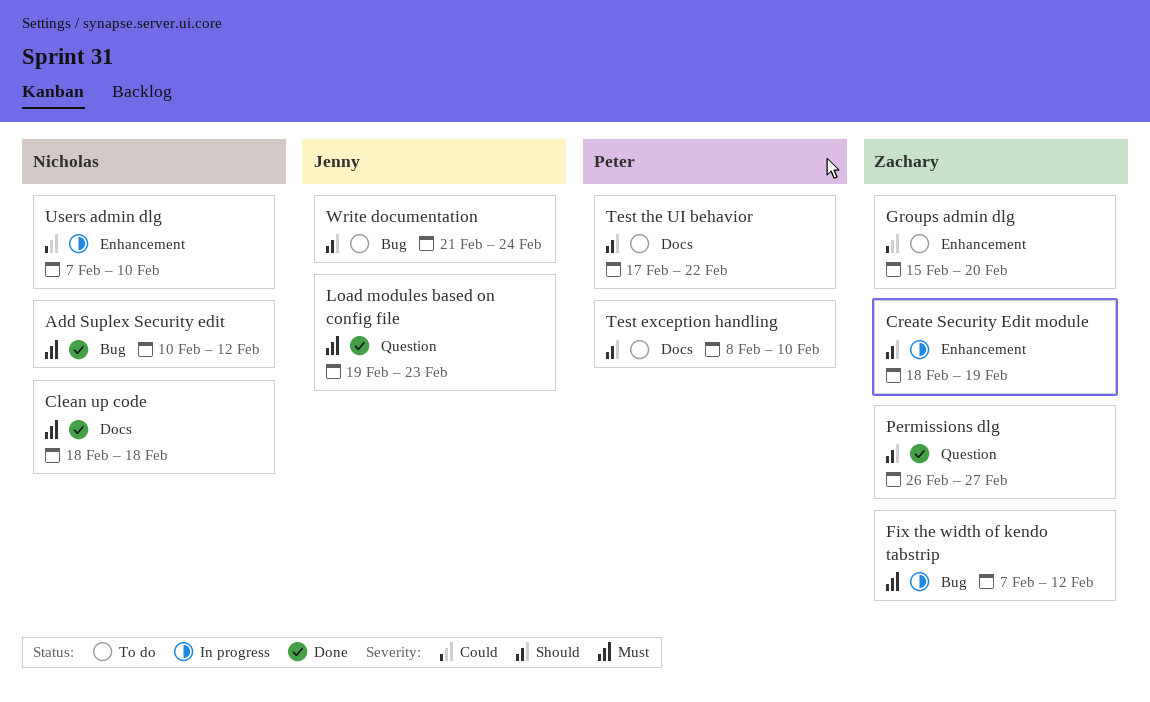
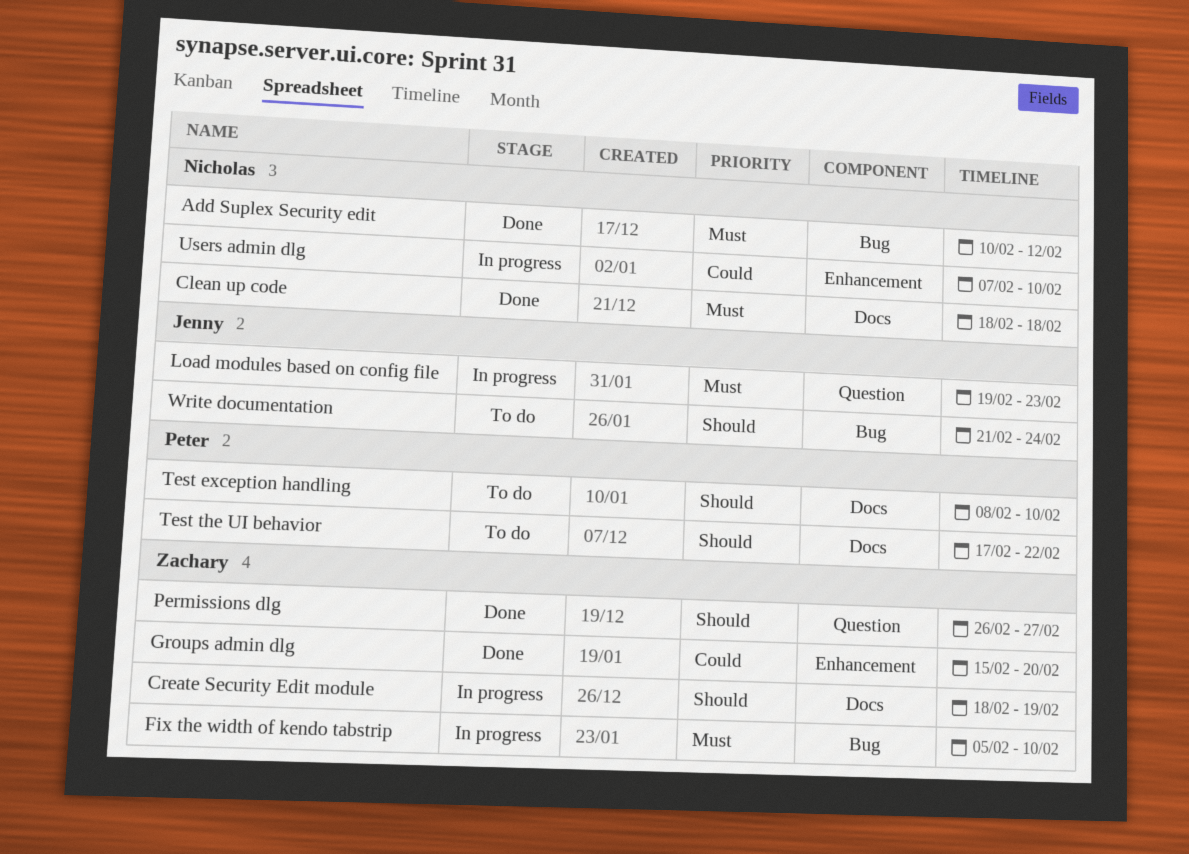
Create Security Edit module, label: Enhancement -> Docs
Fix the width of kendo tabstrip, start: Feb 7 -> Feb 5
Fix the width of kendo tabstrip, due: Feb 12 -> Feb 10
Groups admin dlg, status: To do -> Done
Load modules based on config file, status: Done -> In progress

